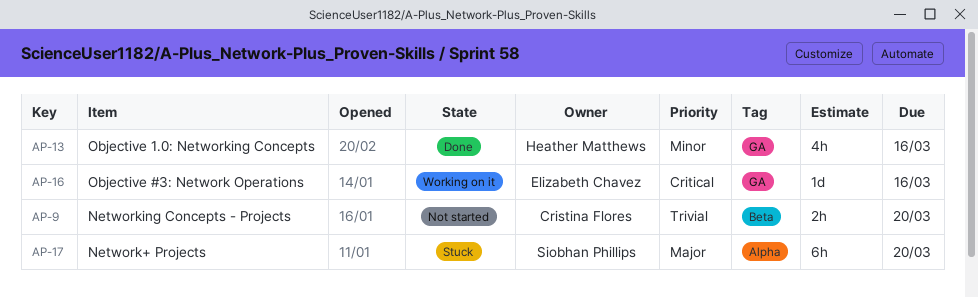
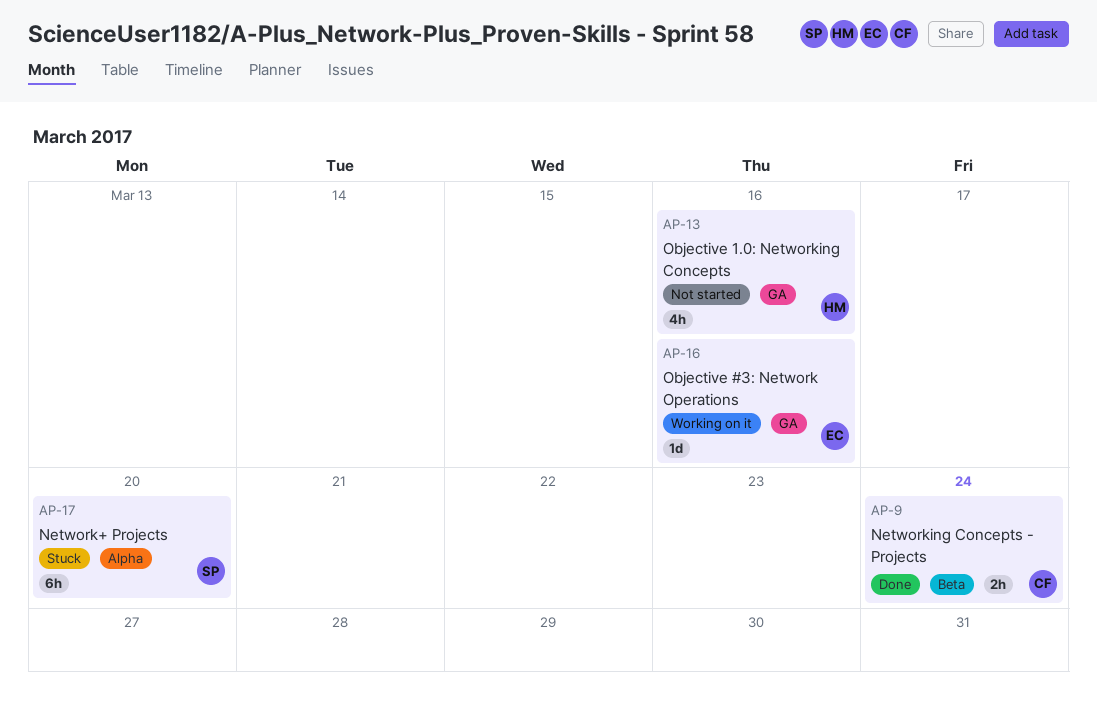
AP-9, status: Not started -> Done
AP-9, due: Mar 20 -> Mar 24
AP-13, status: Done -> Not started

